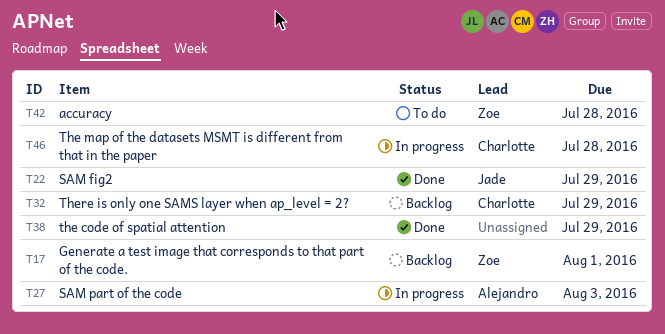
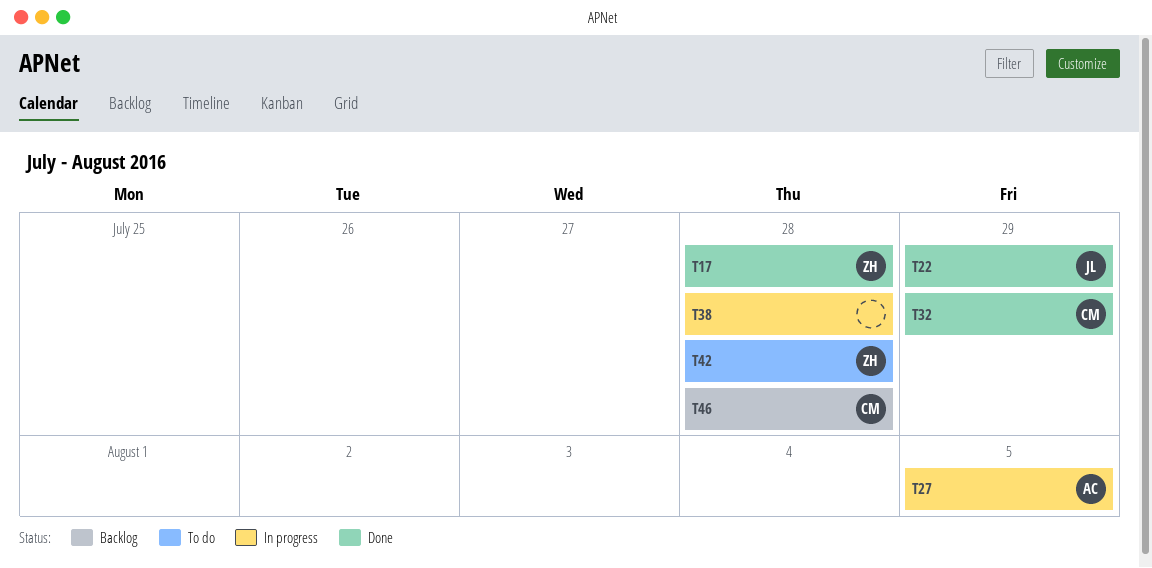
T17, status: Backlog -> Done
T17, due: Aug 1 -> Jul 28
T27, due: Aug 3 -> Aug 5
T32, status: Backlog -> Done
T38, status: Done -> In progress
T38, due: Jul 29 -> Jul 28
T46, status: In progress -> Backlog

